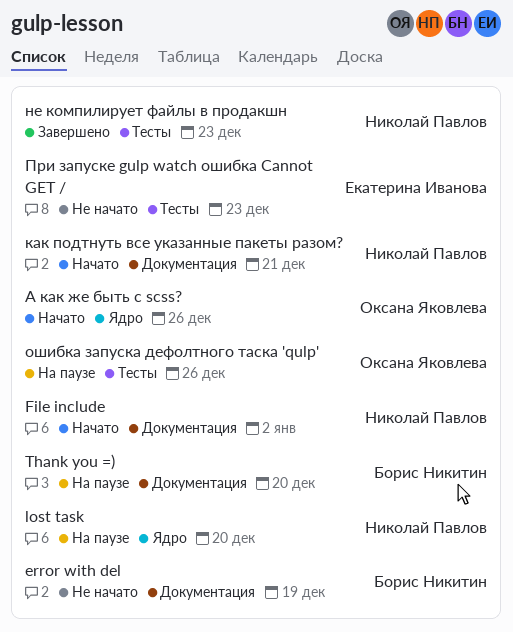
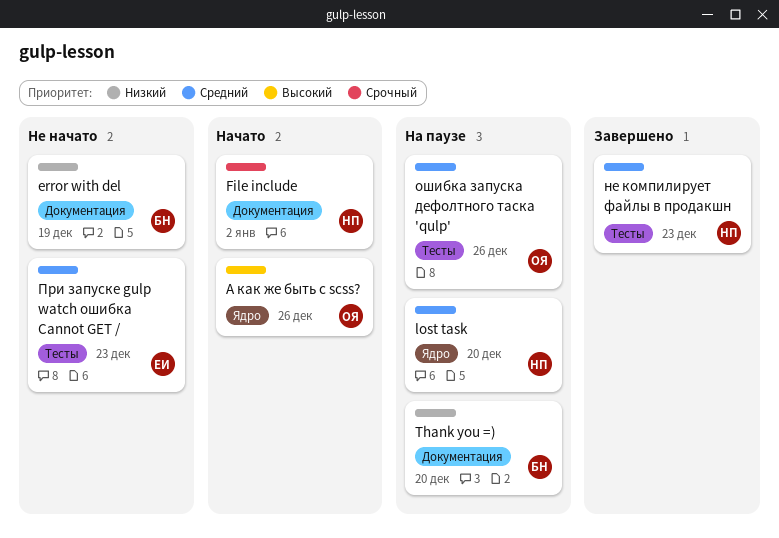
как подтнуть все указанные пакеты разом?: present -> none

